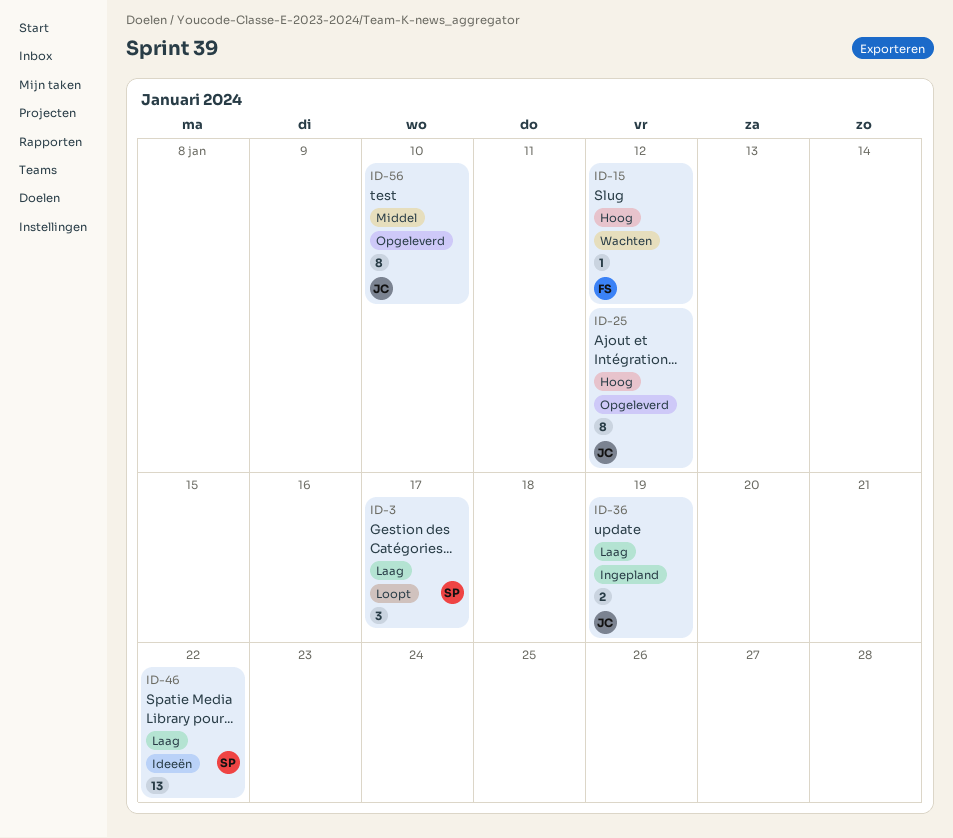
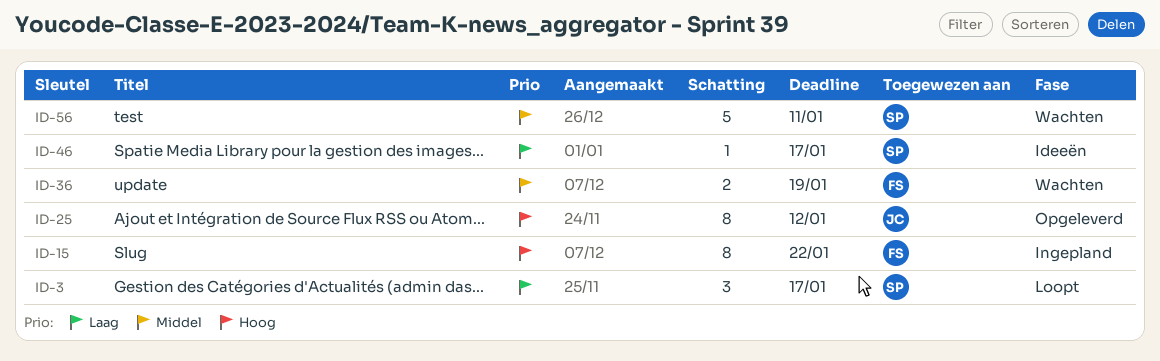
ID-15, status: Wachten -> Ingepland
ID-15, estimate: 1 -> 8
ID-15, due: Jan 12 -> Jan 22
ID-36, status: Ingepland -> Wachten
ID-36, owner: JC -> FS
ID-36, priority: Laag -> Middel
ID-46, estimate: 13 -> 1
ID-46, due: Jan 22 -> Jan 17
ID-56, status: Opgeleverd -> Wachten
ID-56, owner: JC -> SP
ID-56, estimate: 8 -> 5
ID-56, due: Jan 10 -> Jan 11

